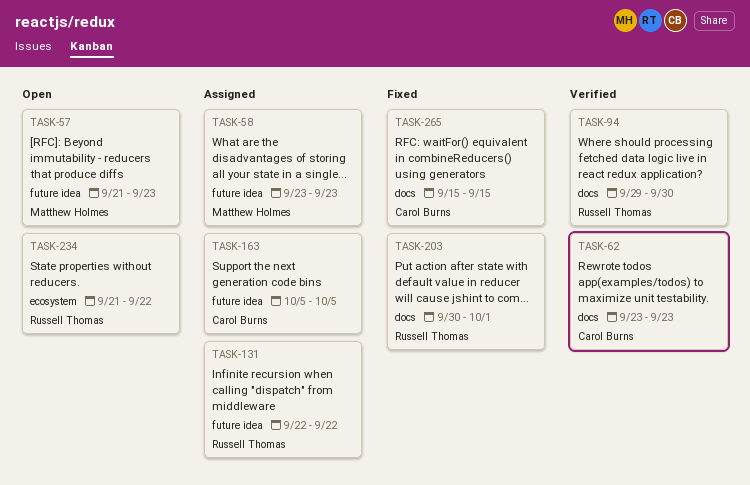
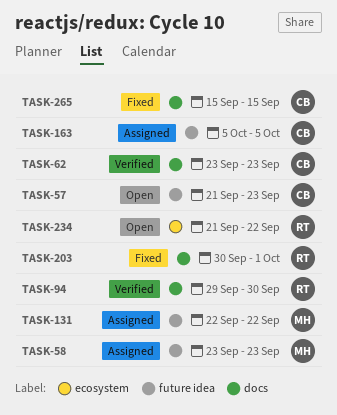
TASK-57, owner: Matthew Holmes -> Carol Burns
TASK-131, owner: Russell Thomas -> Matthew Holmes

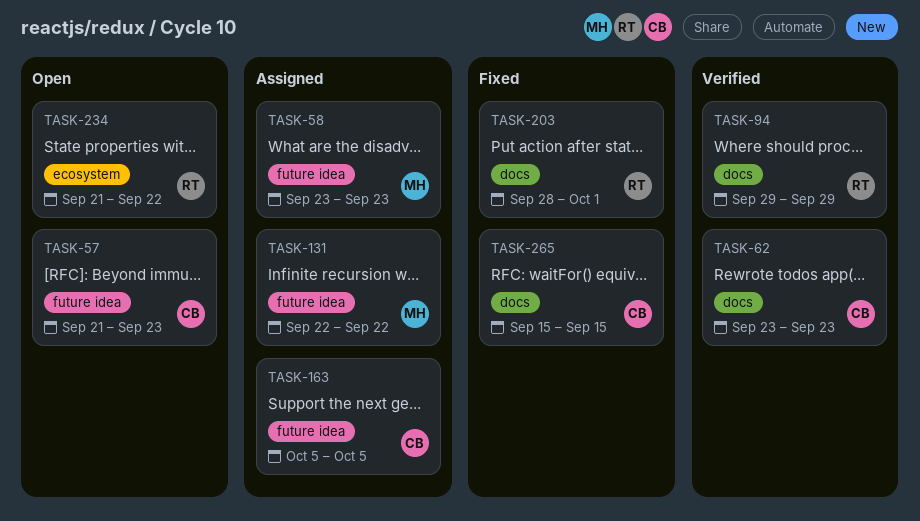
TASK-94, due: Sep 30 -> Sep 29
TASK-203, start: Sep 30 -> Sep 28

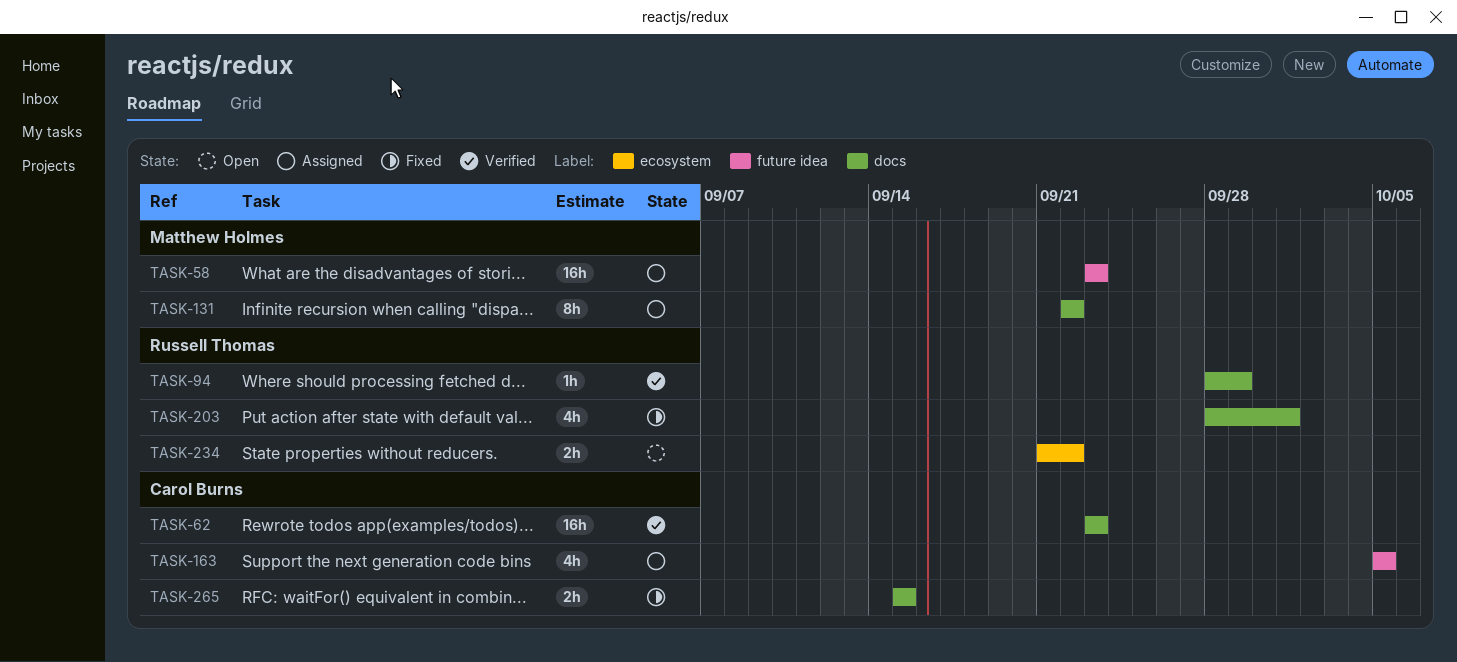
TASK-57: present -> none
TASK-94, start: Sep 29 -> Sep 28
TASK-131, label: future idea -> docs

